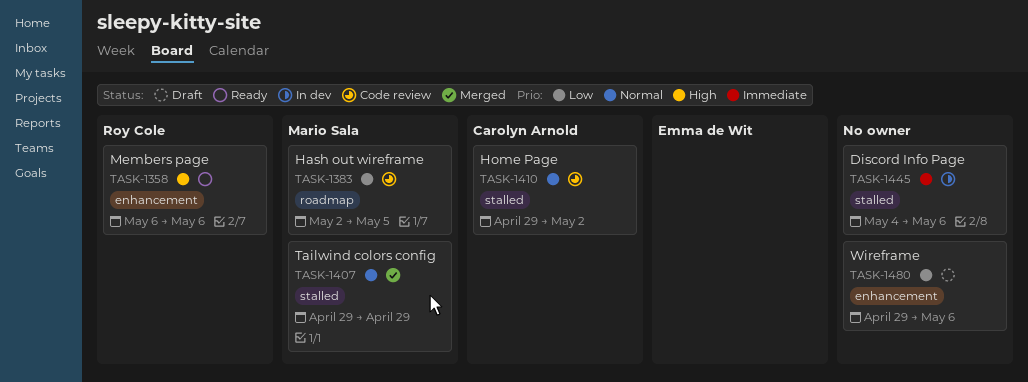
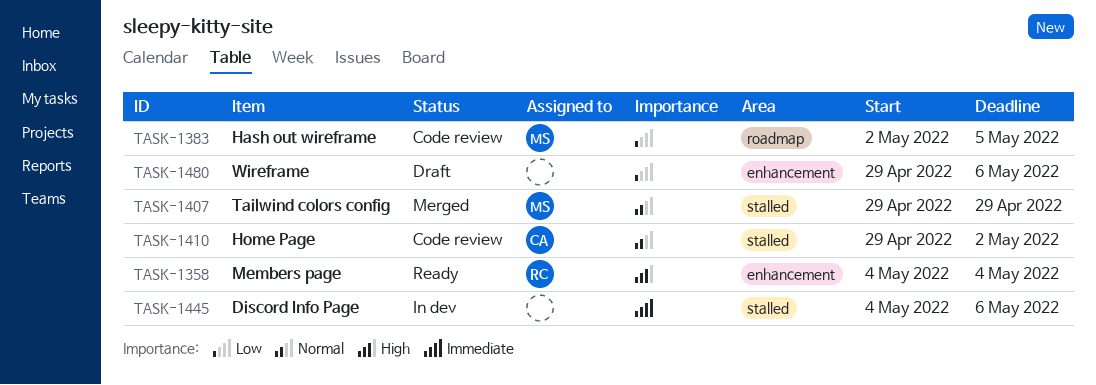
TASK-1358, start: May 6 -> May 4
TASK-1358, due: May 6 -> May 4

